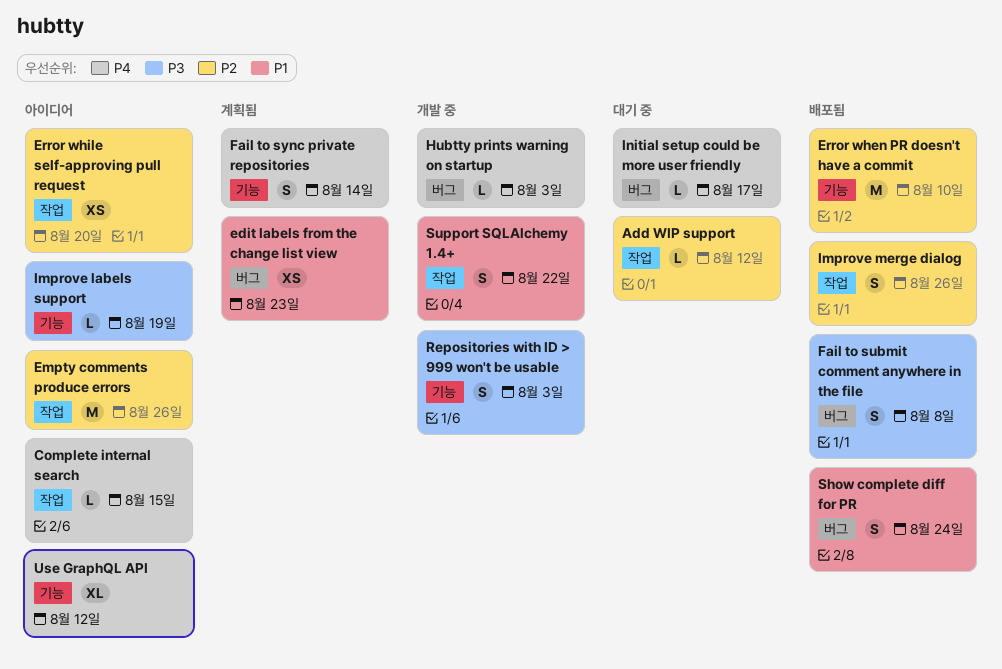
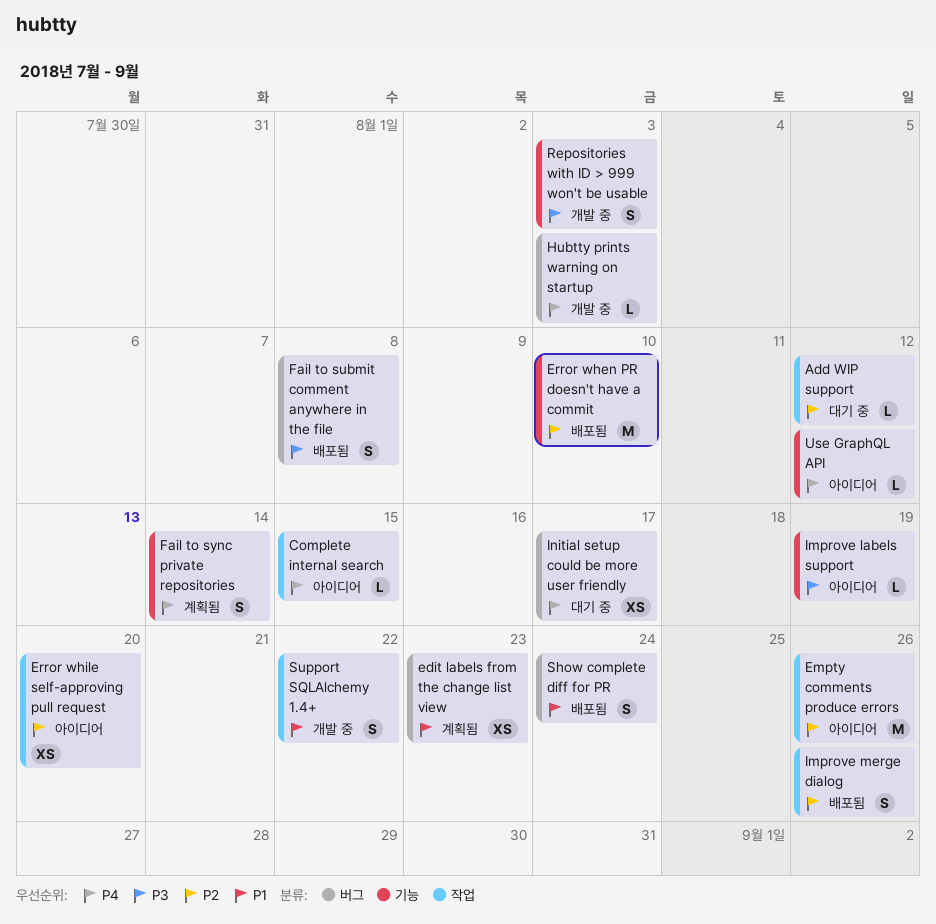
Initial setup could be more user friendly, estimate: L -> XS
Use GraphQL API, estimate: XL -> L

